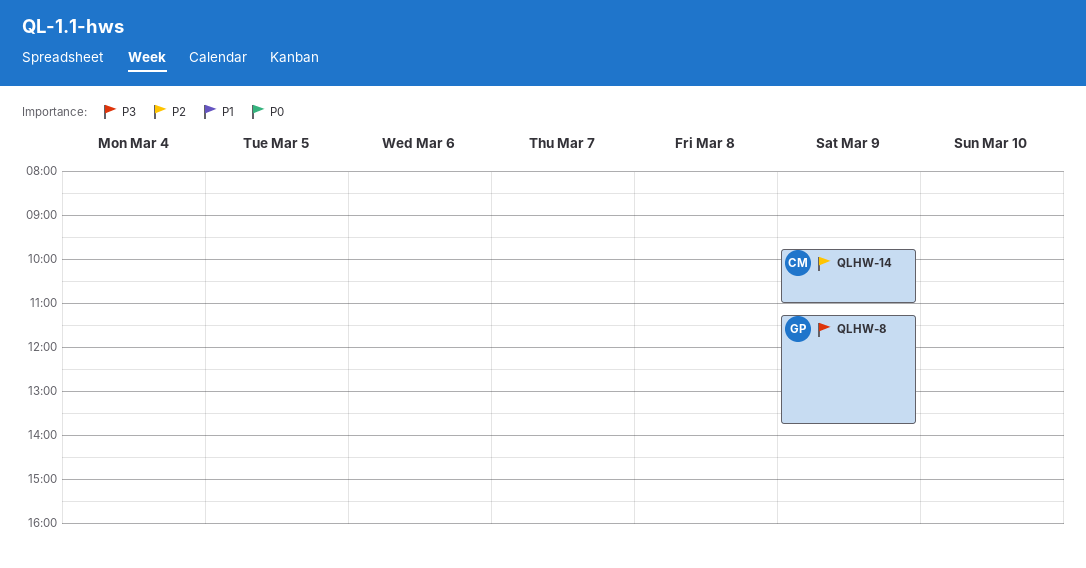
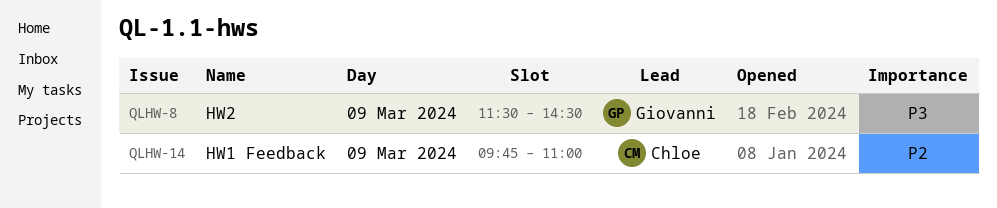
QLHW-8, begins: 11:15 -> 11:30
QLHW-8, ends: 13:45 -> 14:30

